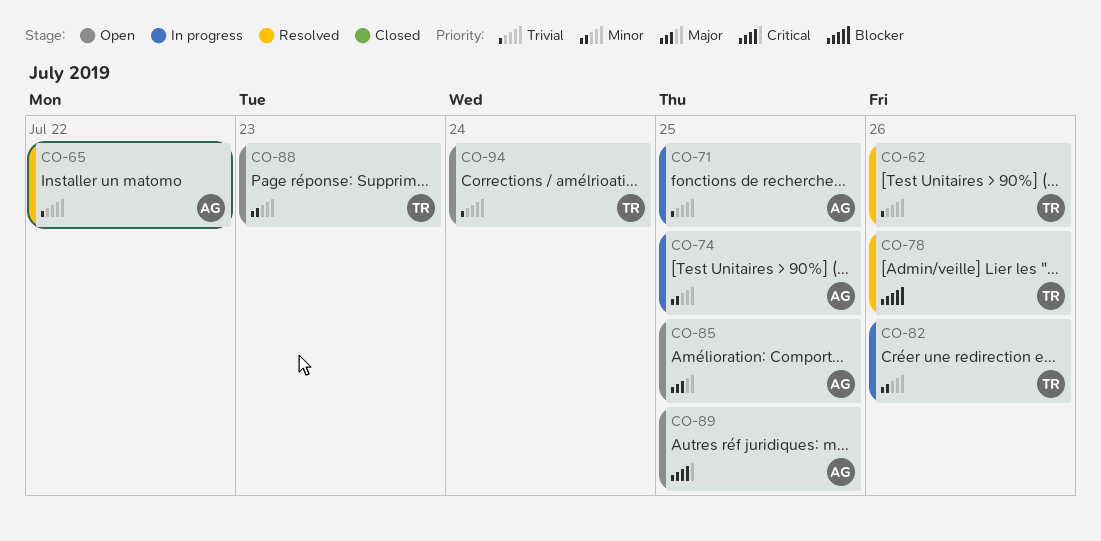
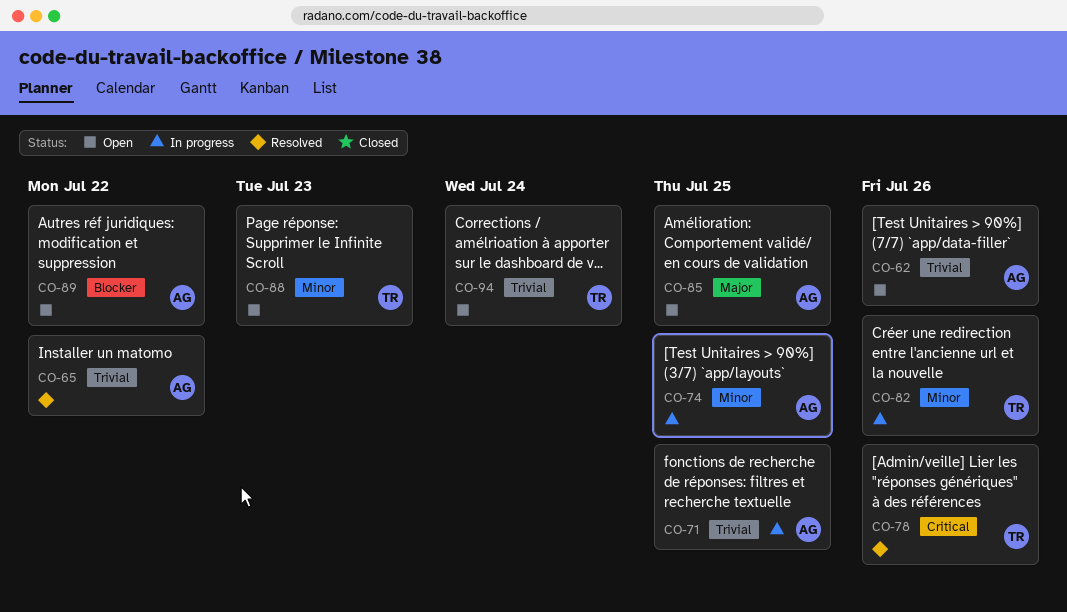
CO-62, status: Resolved -> Open
CO-62, owner: TR -> AG
CO-78, priority: Blocker -> Critical
CO-89, priority: Critical -> Blocker
CO-89, due: Jul 25 -> Jul 22

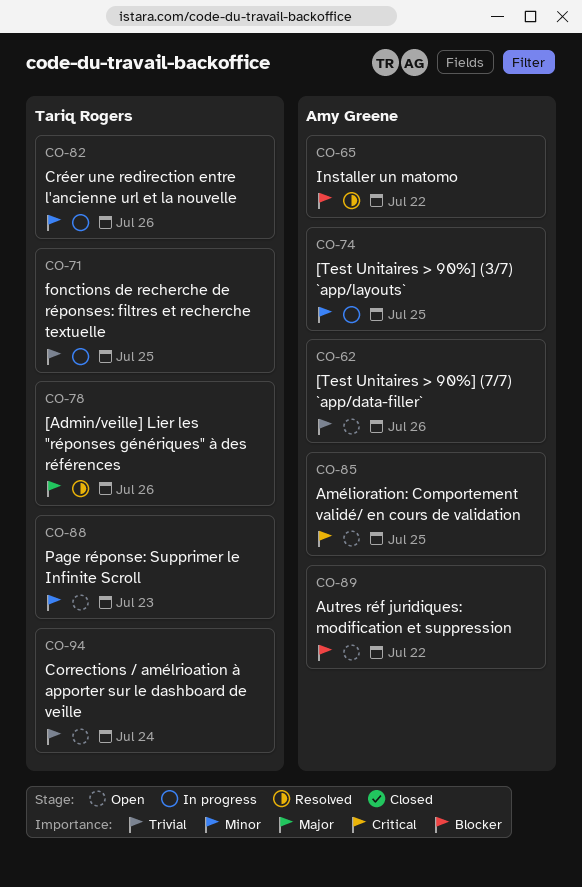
CO-65, priority: Trivial -> Blocker
CO-71, owner: Amy Greene -> Tariq Rogers
CO-78, priority: Critical -> Major
CO-85, priority: Major -> Critical

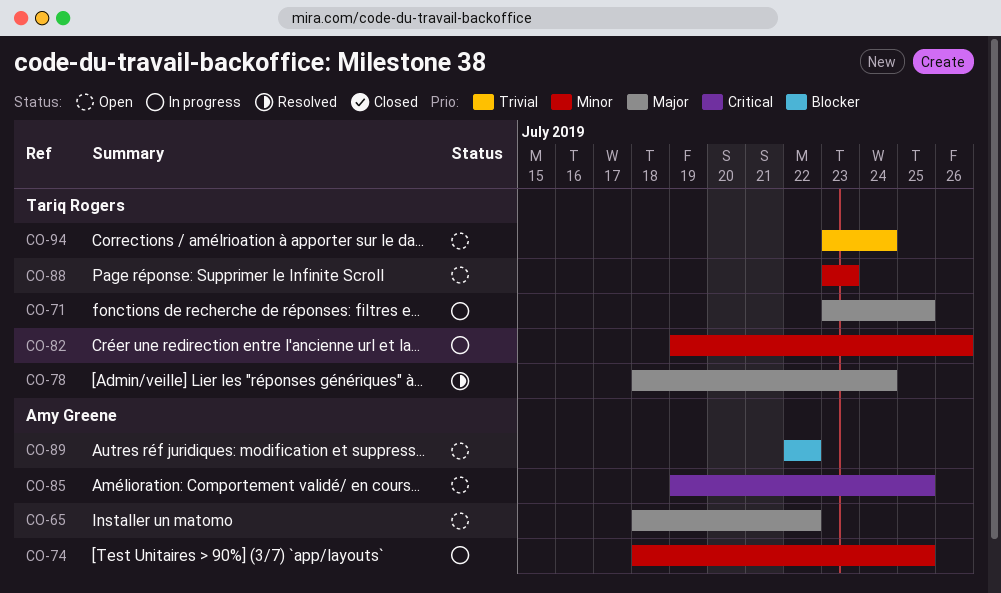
CO-62: present -> none
CO-65, status: Resolved -> Open
CO-65, priority: Blocker -> Major
CO-71, priority: Trivial -> Major
CO-78, due: Jul 26 -> Jul 24

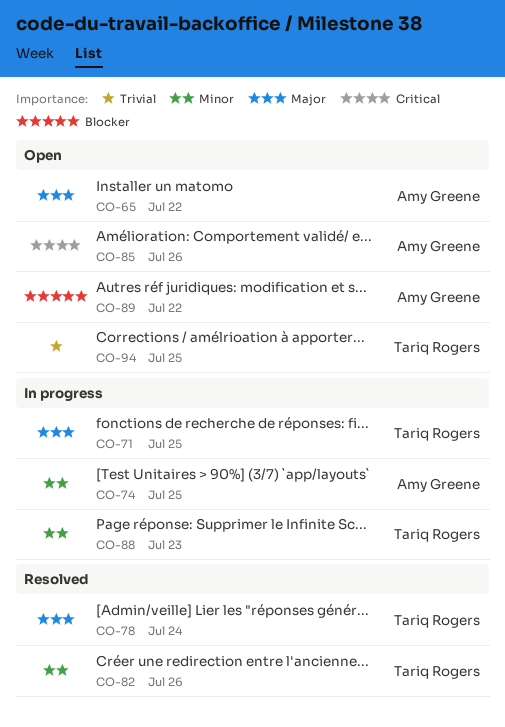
CO-82, status: In progress -> Resolved
CO-85, due: Jul 25 -> Jul 26
CO-88, status: Open -> In progress
CO-94, due: Jul 24 -> Jul 25

